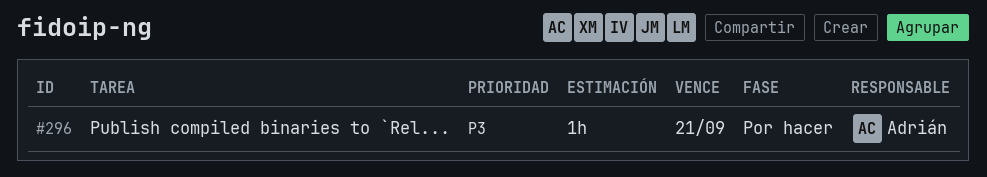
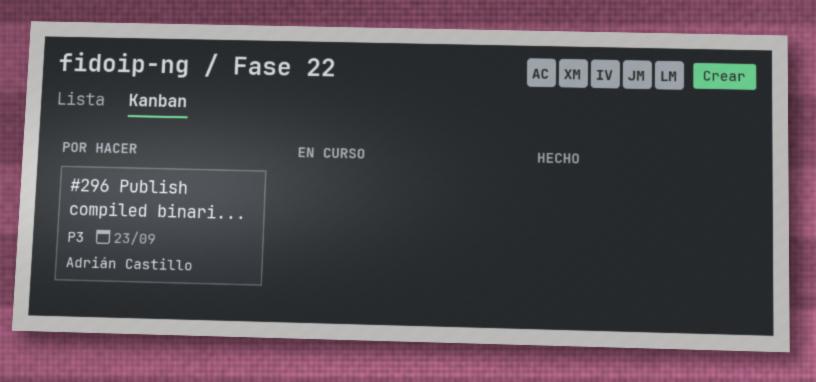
#296, due: Sep 21 -> Sep 23

